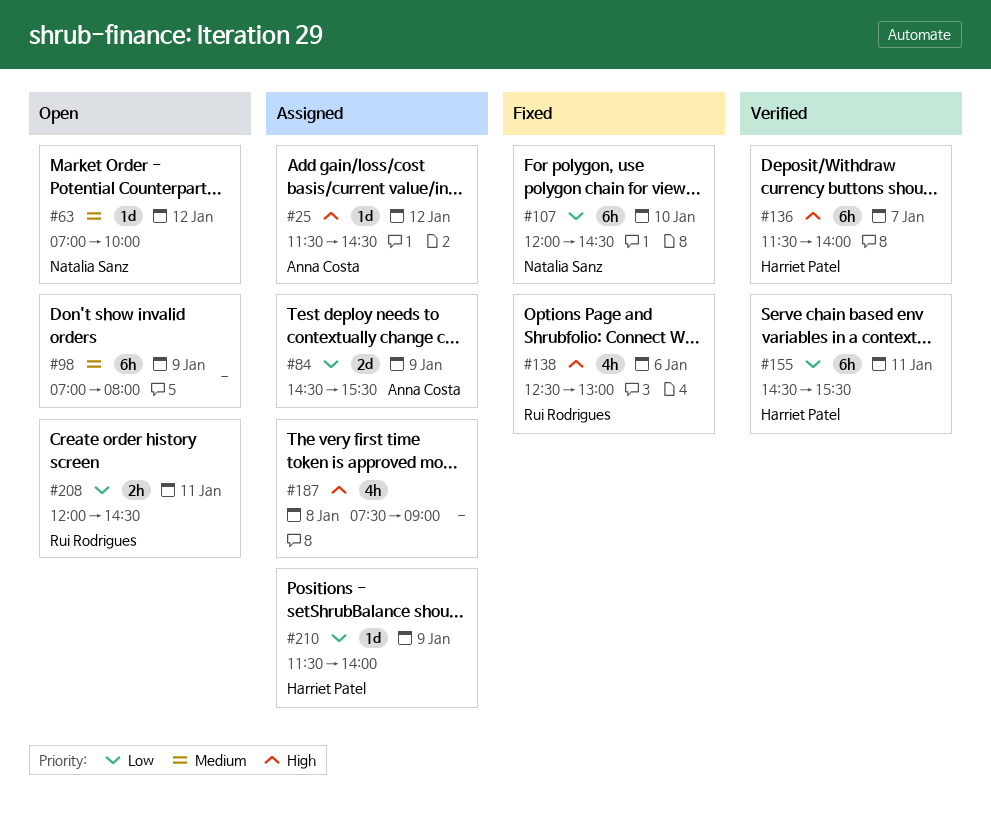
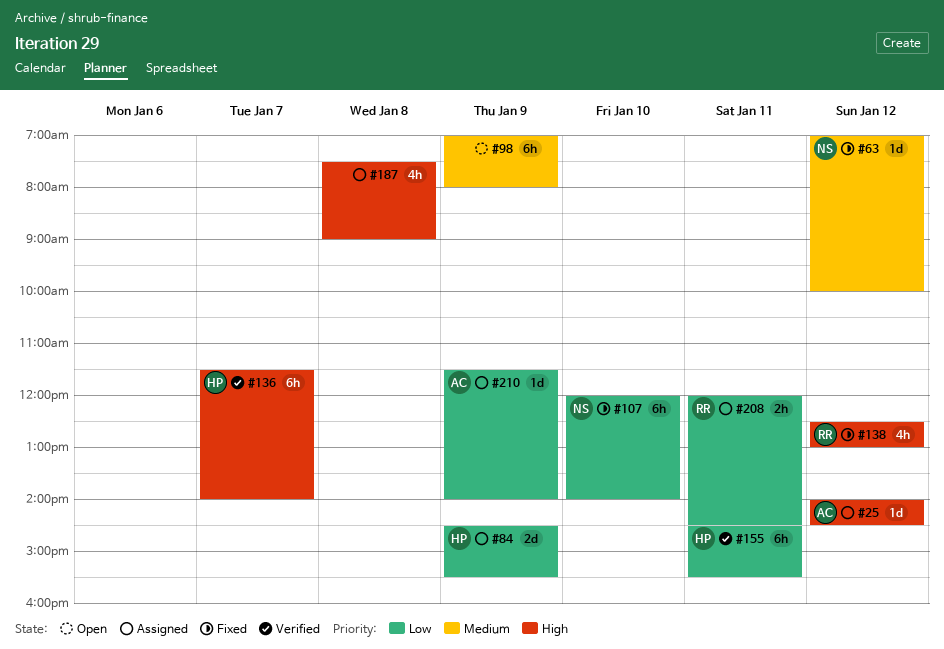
#25, begins: 11:30 -> 14:00
#63, status: Open -> Fixed
#84, owner: Anna Costa -> Harriet Patel
#107, ends: 14:30 -> 14:00
#138, day: Jan 6 -> Jan 12
#208, status: Open -> Assigned
#210, owner: Harriet Patel -> Anna Costa

